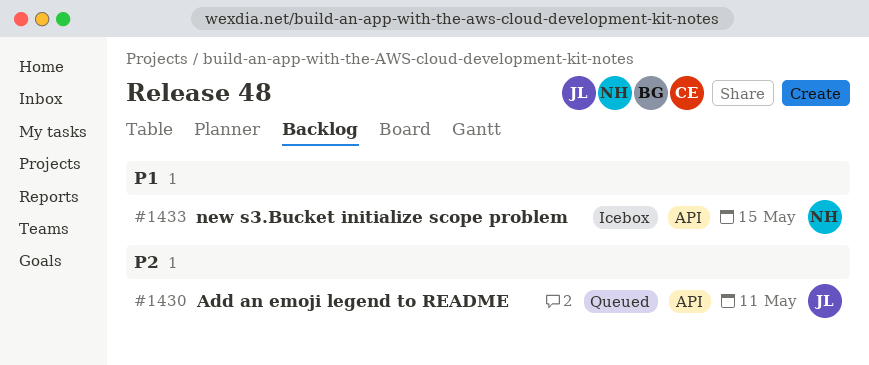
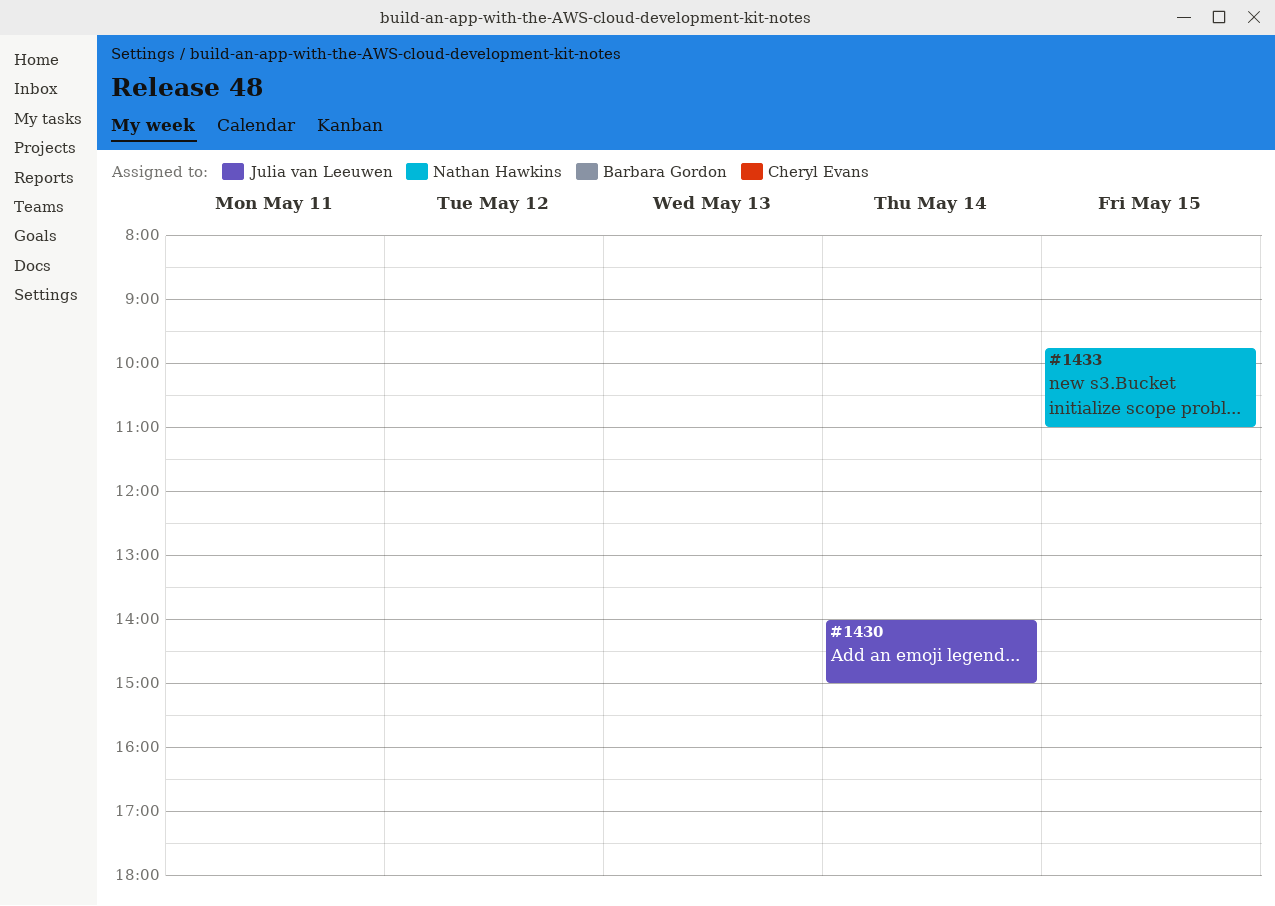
#1430, day: May 11 -> May 14

